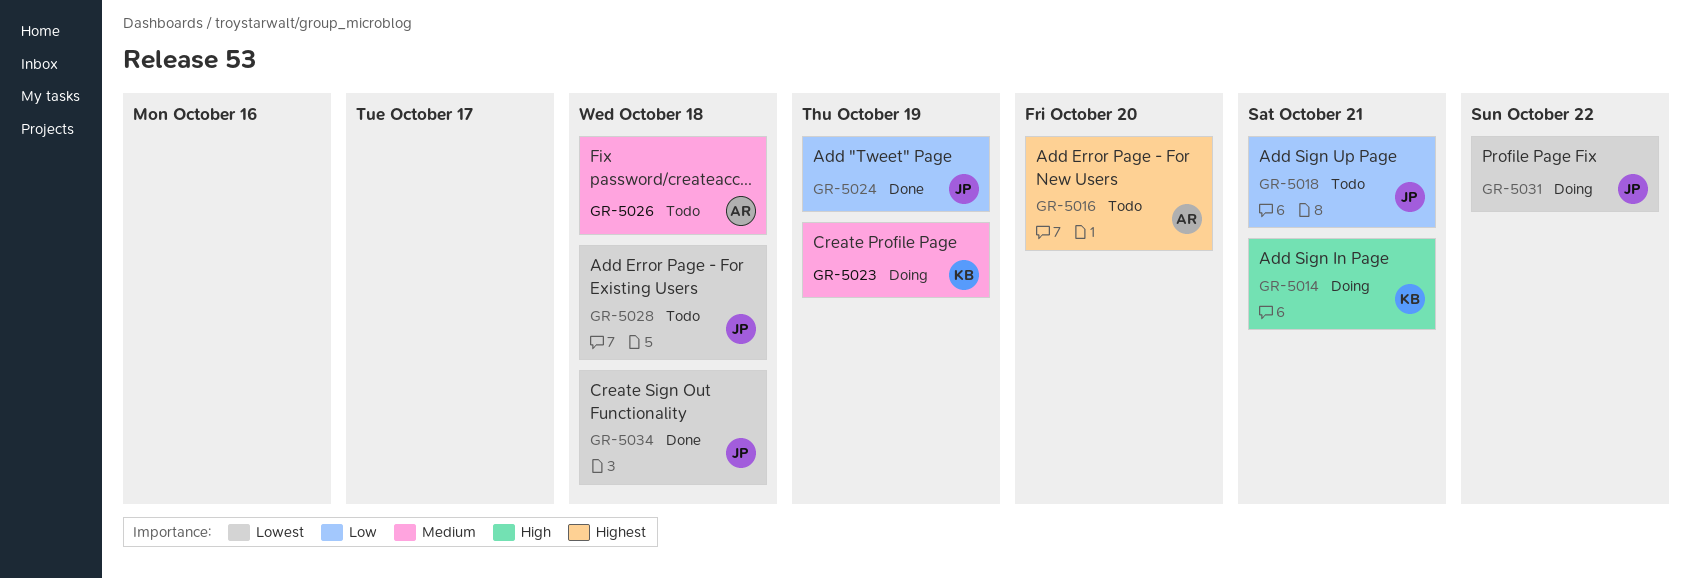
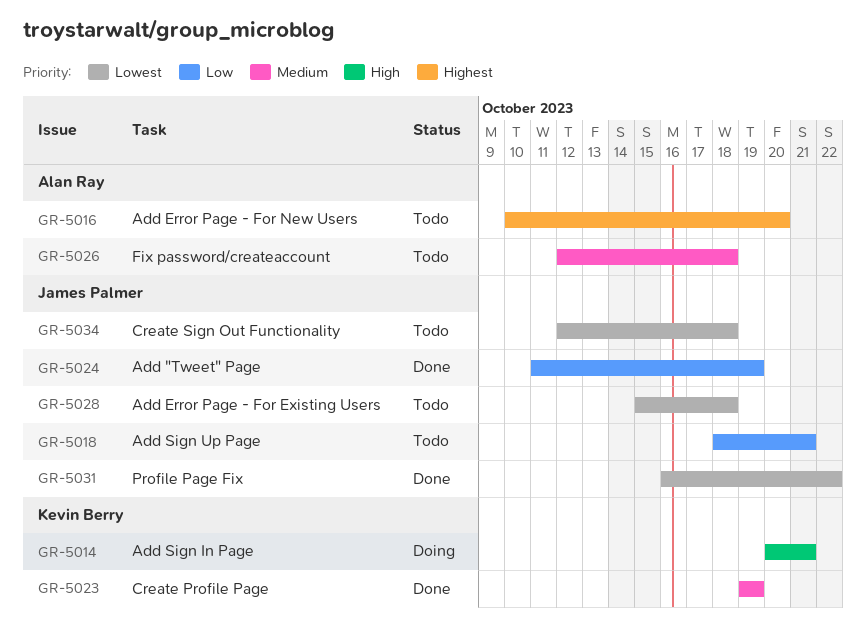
GR-5023, status: Doing -> Done
GR-5031, status: Doing -> Done
GR-5034, status: Done -> Todo

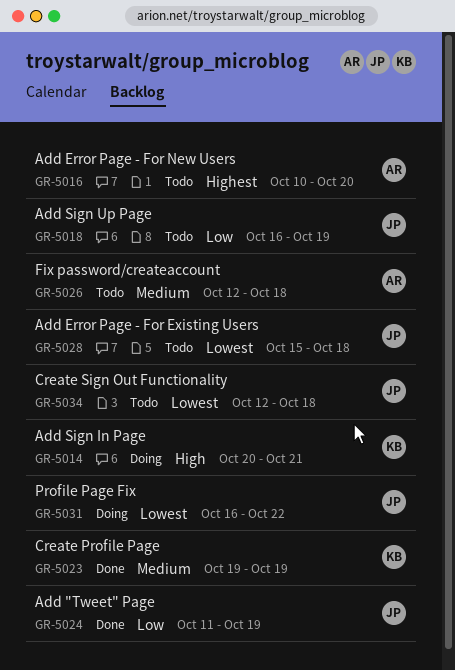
GR-5018, start: Oct 18 -> Oct 16
GR-5018, due: Oct 21 -> Oct 19
GR-5031, status: Done -> Doing

